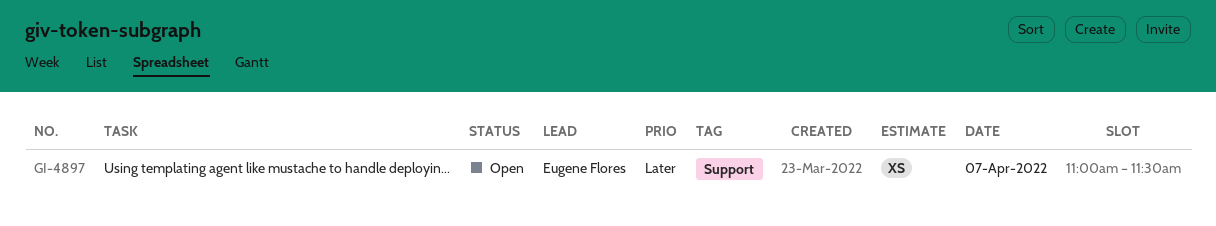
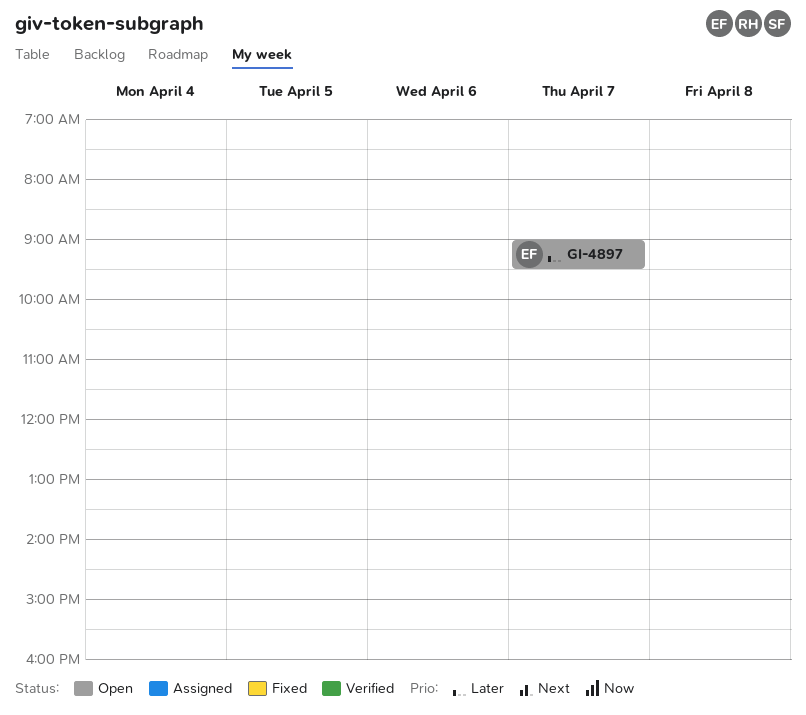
GI-4897, begins: 11:00 -> 09:00
GI-4897, ends: 11:30 -> 09:30

